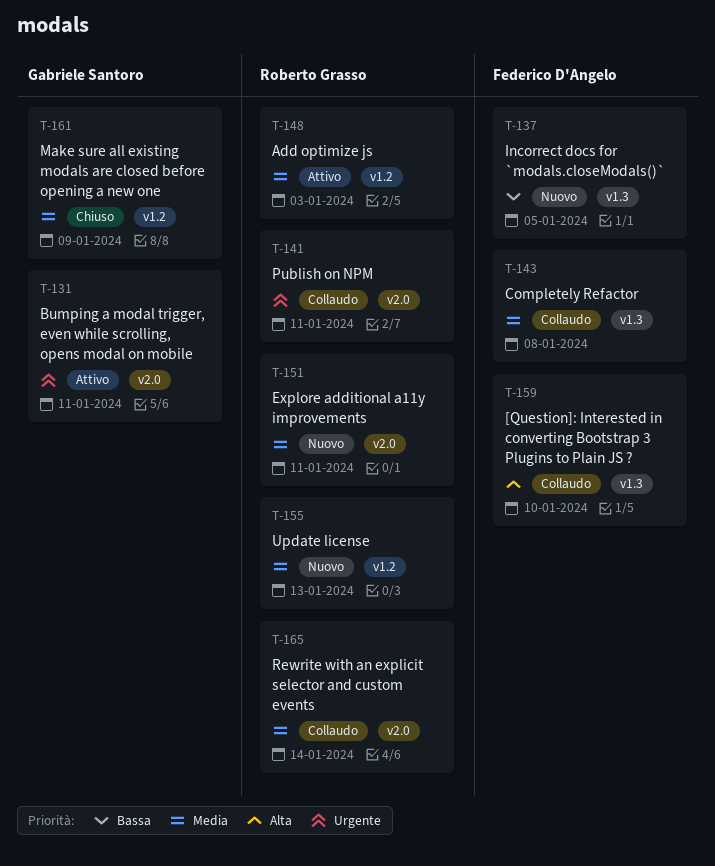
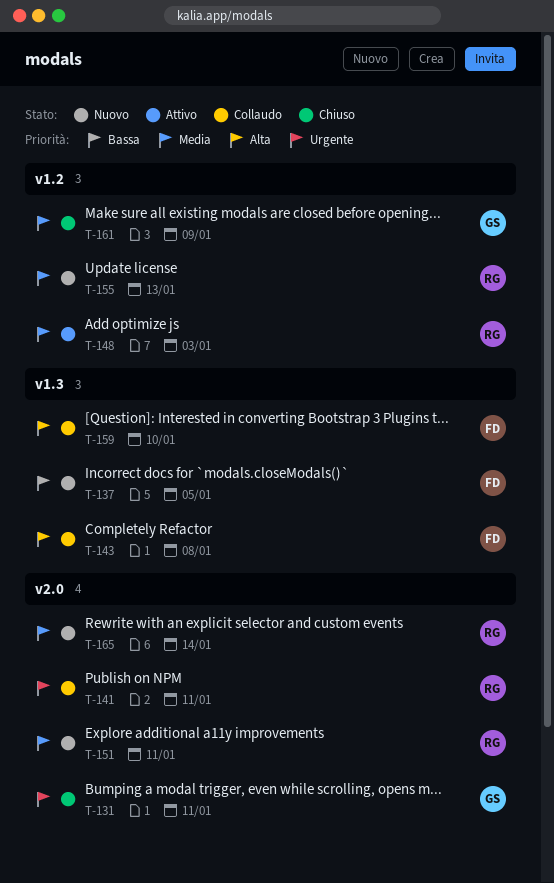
T-131, status: Attivo -> Chiuso
T-143, priority: Media -> Alta
T-165, status: Collaudo -> Nuovo

